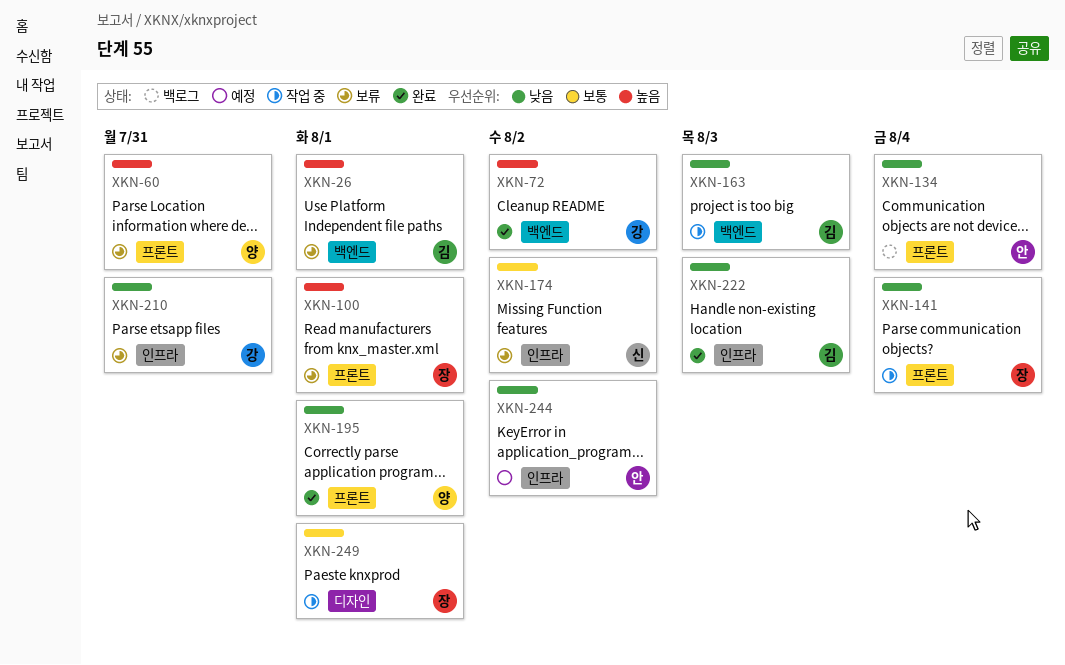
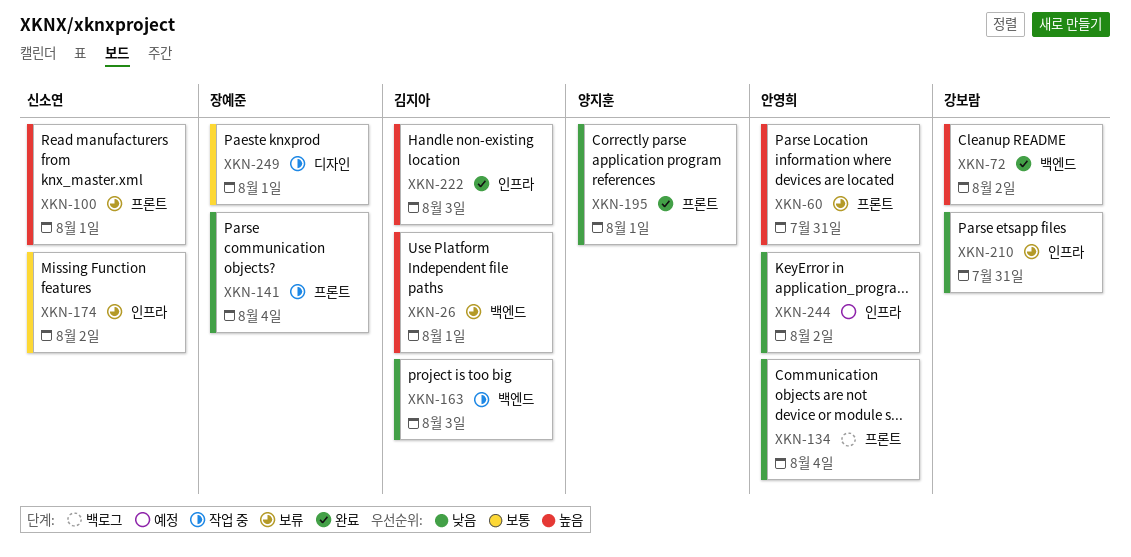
XKN-60, owner: 양지훈 -> 안영희
XKN-100, owner: 장예준 -> 신소연
XKN-222, priority: 낮음 -> 높음

